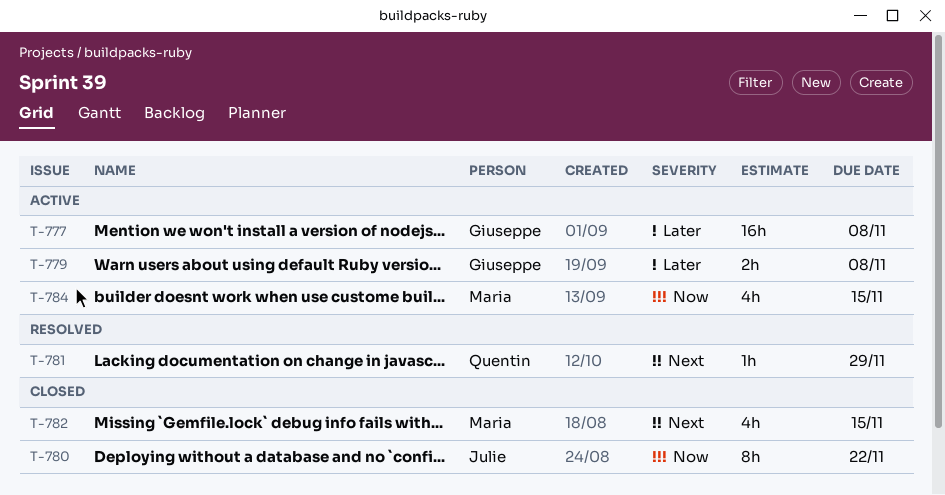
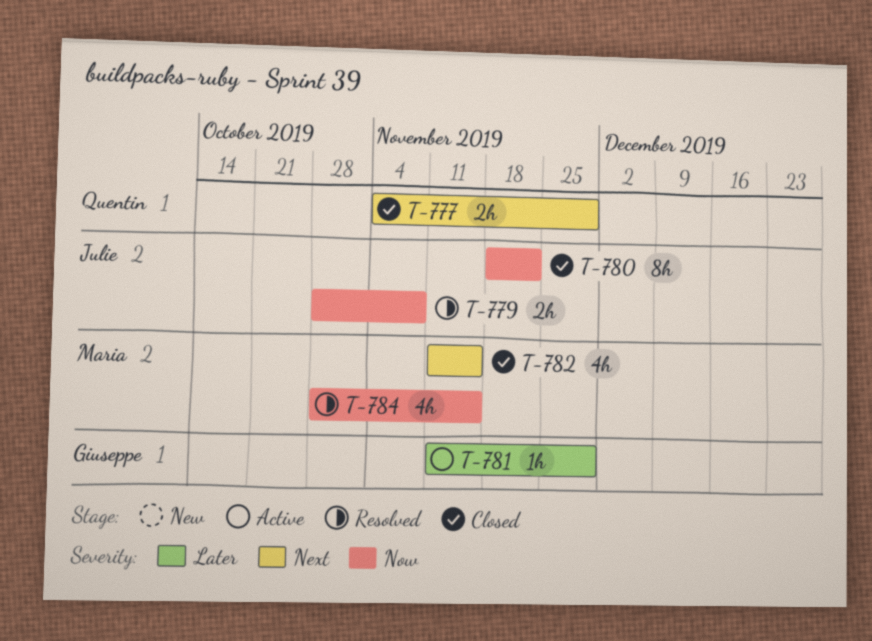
T-777, status: Active -> Closed
T-777, owner: Giuseppe -> Quentin
T-777, priority: Later -> Next
T-777, estimate: 16h -> 2h
T-777, due: Nov 8 -> Nov 29
T-779, status: Active -> Resolved
T-779, owner: Giuseppe -> Julie
T-779, priority: Later -> Now
T-781, status: Resolved -> Active
T-781, owner: Quentin -> Giuseppe
T-781, priority: Next -> Later
T-784, status: Active -> Resolved

